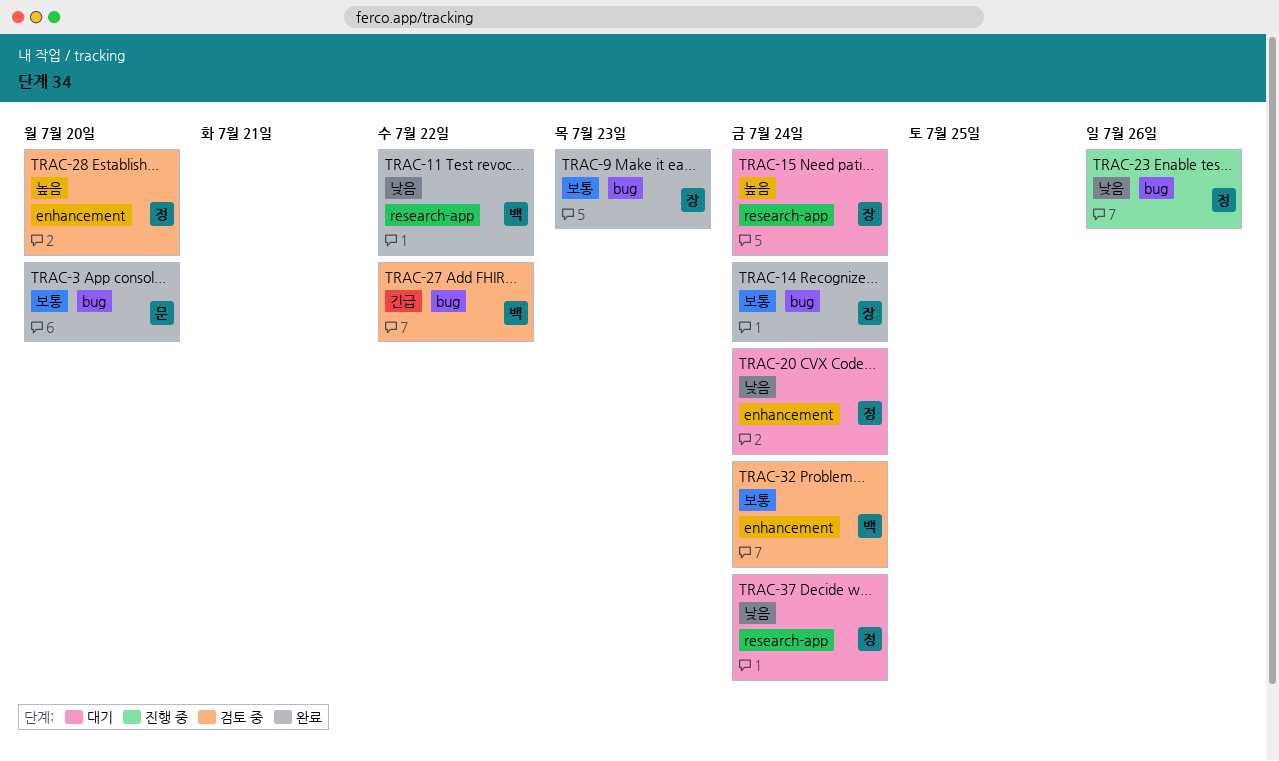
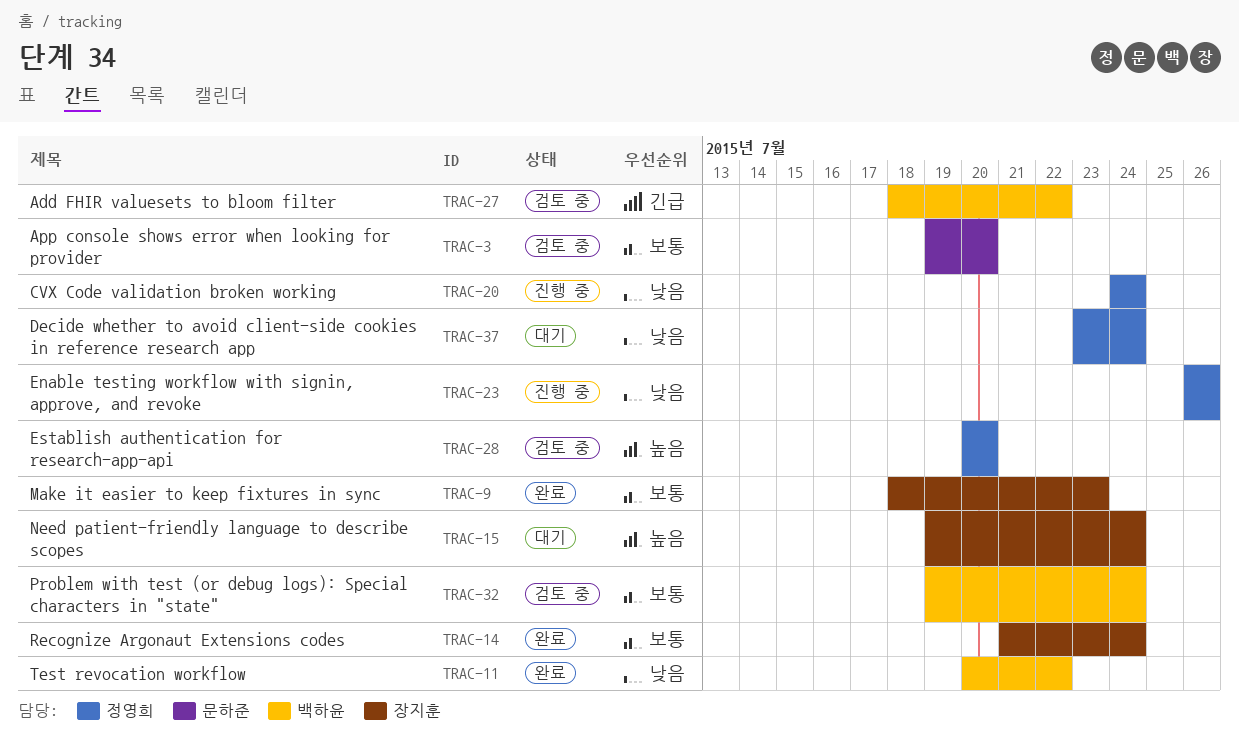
TRAC-3, status: 완료 -> 검토 중
TRAC-20, status: 대기 -> 진행 중

